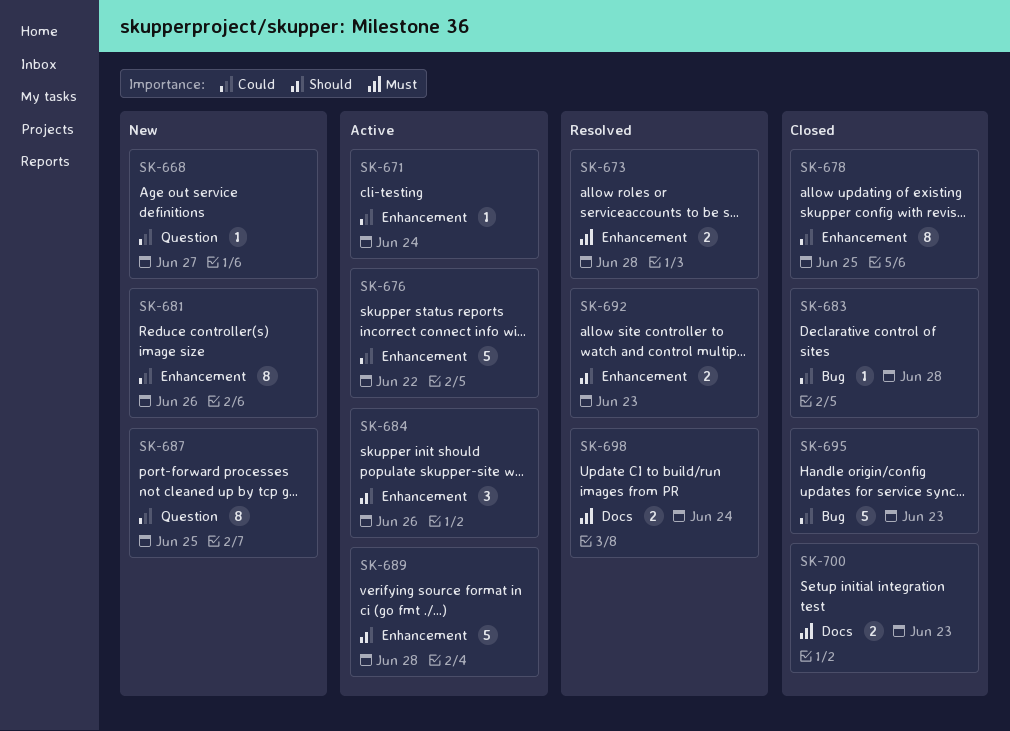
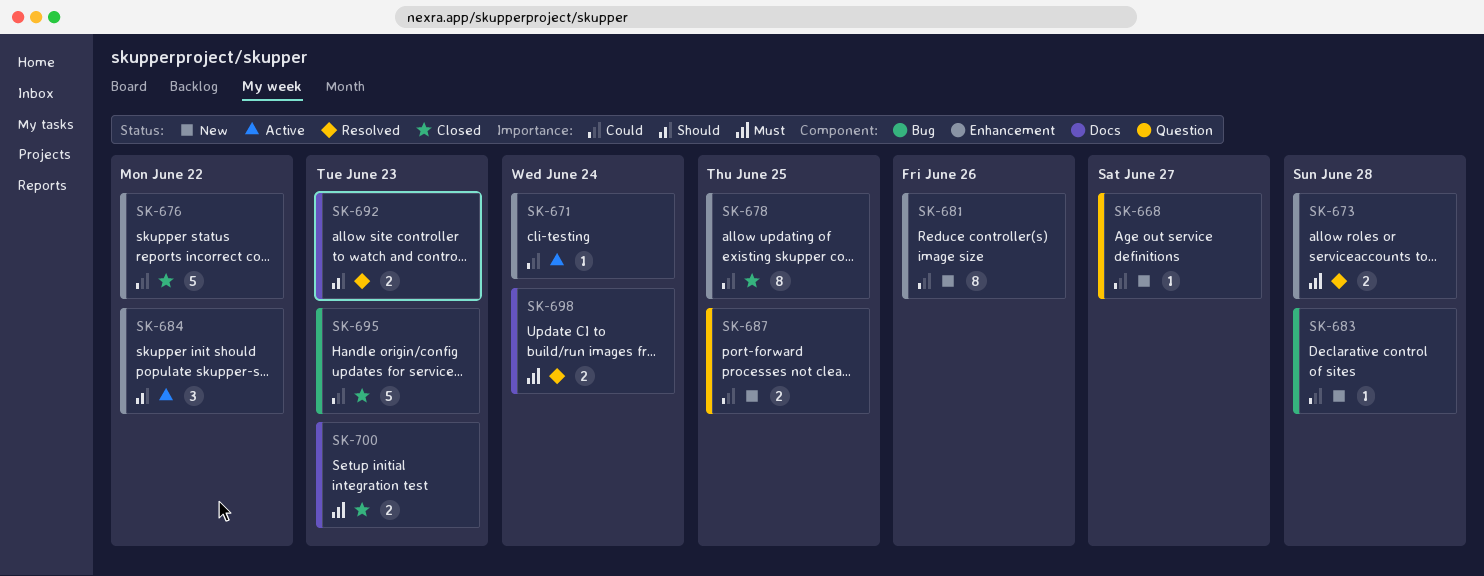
SK-676, status: Active -> Closed
SK-683, status: Closed -> New
SK-684, due: Jun 26 -> Jun 22
SK-687, estimate: 8 -> 2
SK-689: present -> none
SK-692, label: Enhancement -> Docs

